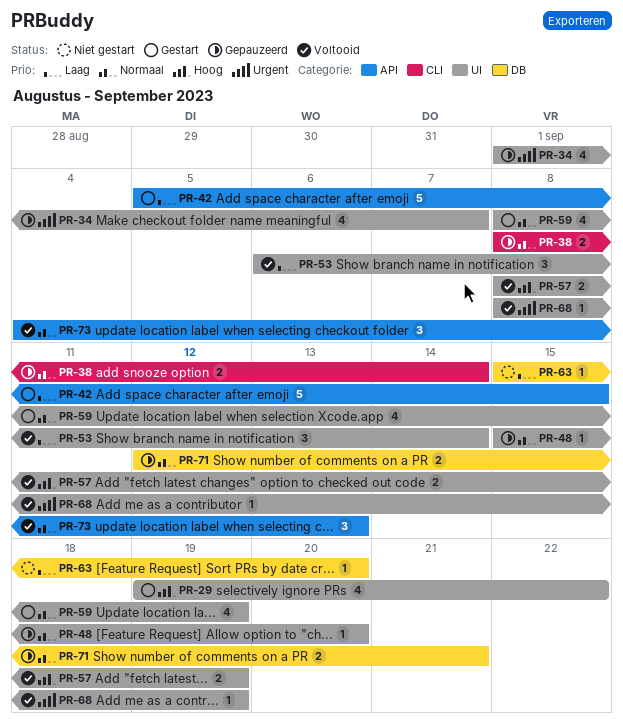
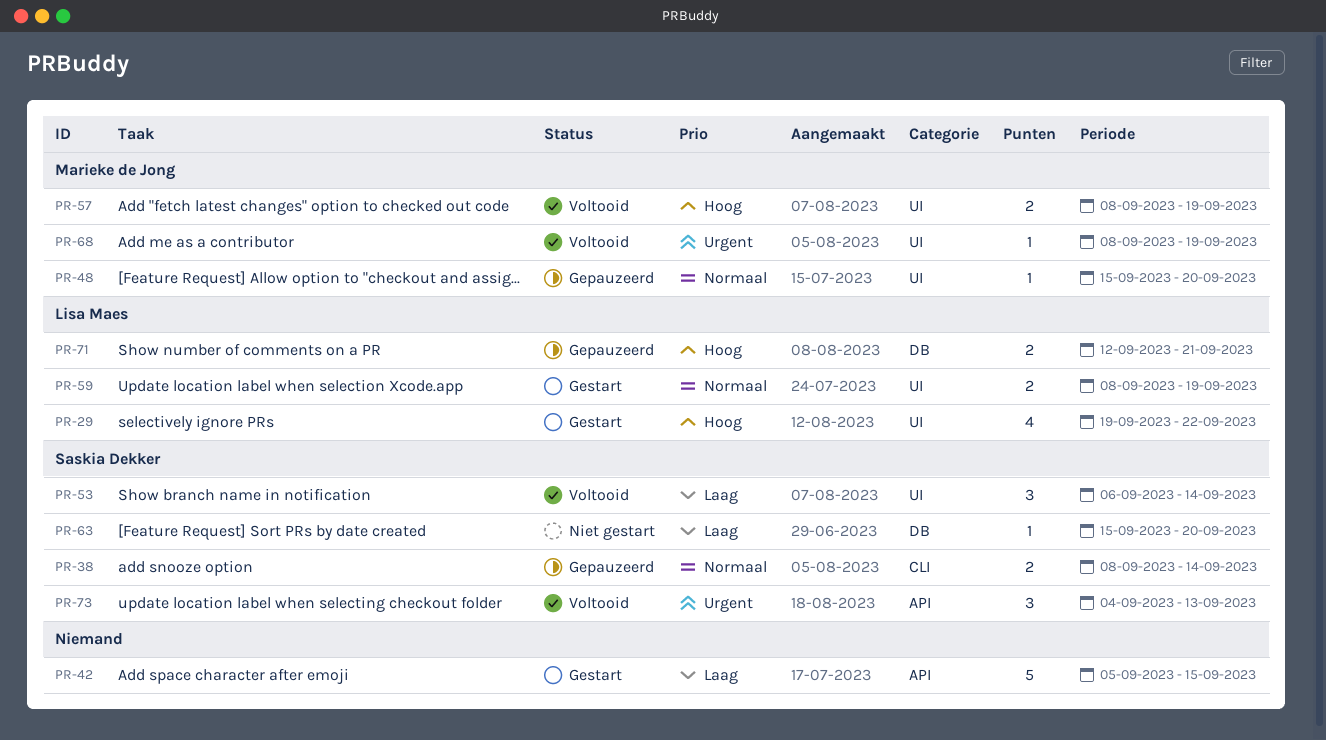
PR-34: present -> none
PR-59, estimate: 4 -> 2
PR-71, priority: Normaal -> Hoog
PR-73, priority: Normaal -> Urgent

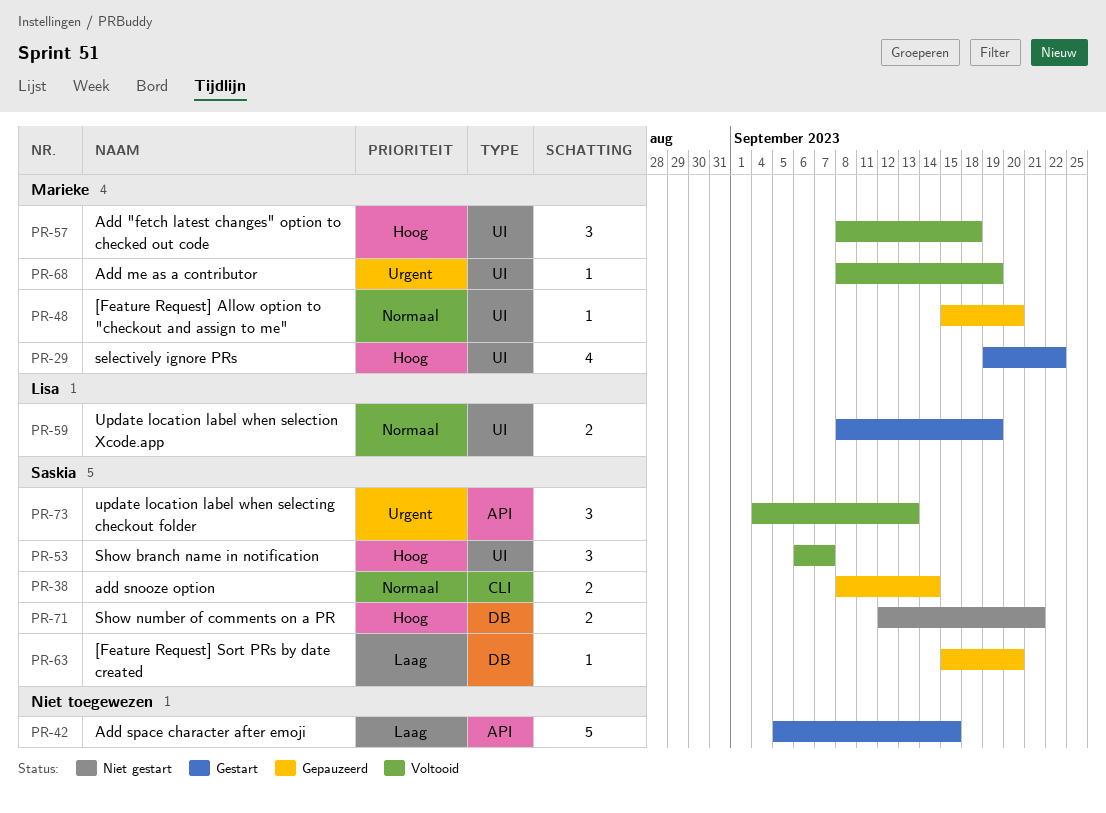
PR-29, owner: Lisa Maes -> Marieke de Jong
PR-53, priority: Laag -> Hoog
PR-53, due: Sep 14 -> Sep 7
PR-57, estimate: 2 -> 3
PR-57, due: Sep 19 -> Sep 18
PR-63, status: Niet gestart -> Gepauzeerd
PR-71, status: Gepauzeerd -> Niet gestart
PR-71, owner: Lisa Maes -> Saskia Dekker

